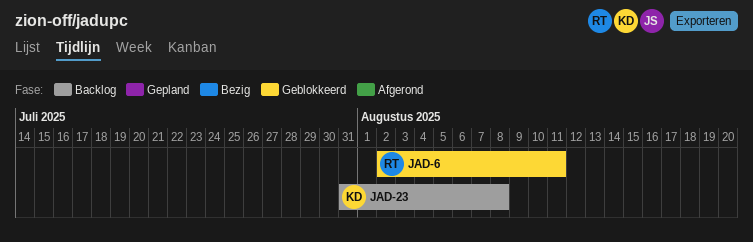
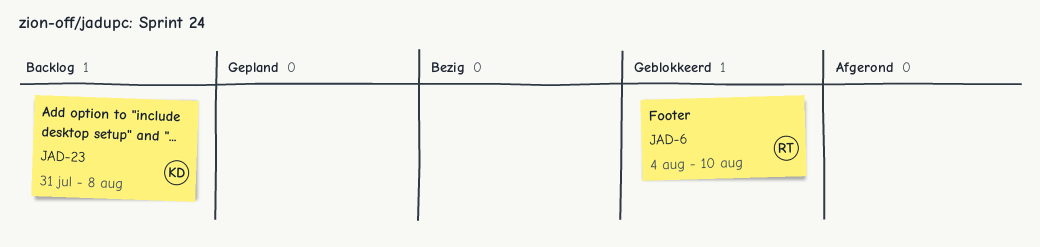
JAD-6, start: Aug 2 -> Aug 4
JAD-6, due: Aug 11 -> Aug 10

